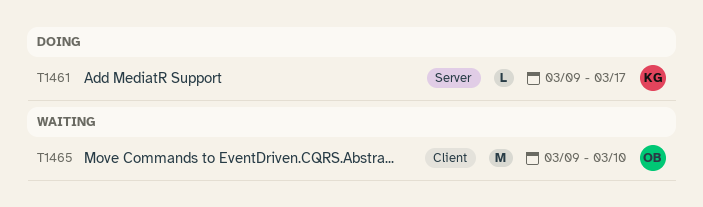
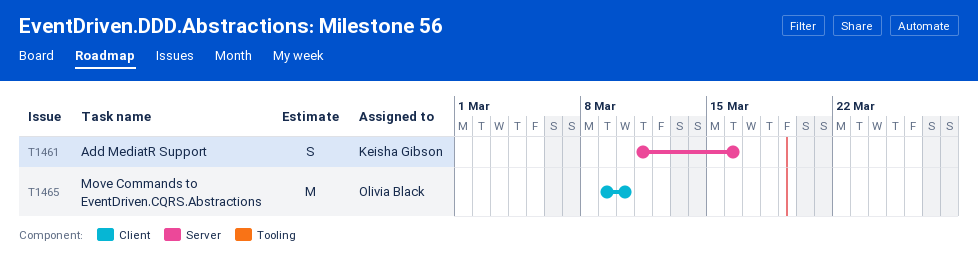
T1461, estimate: L -> S
T1461, start: Mar 9 -> Mar 11
T1461, due: Mar 17 -> Mar 16

